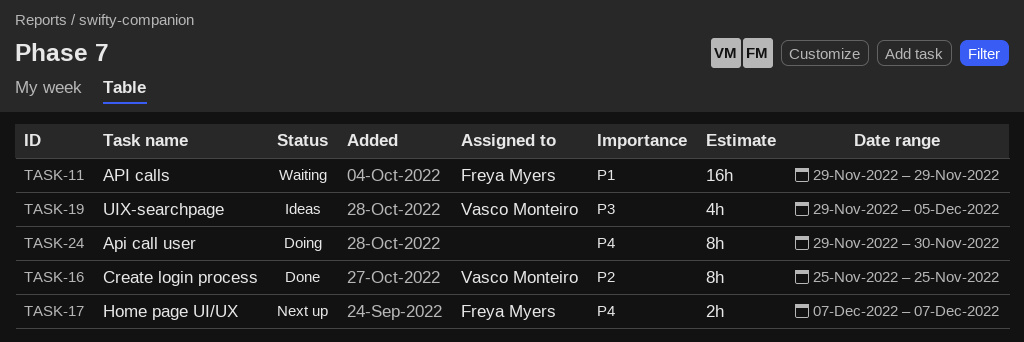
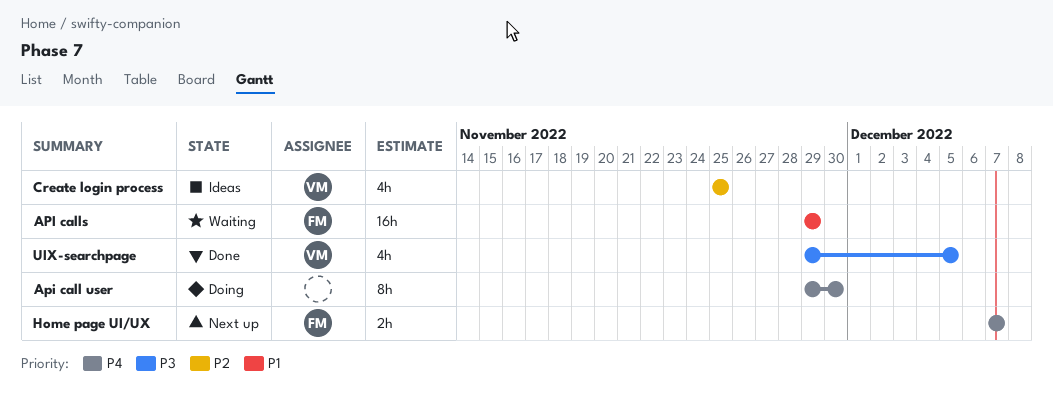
Create login process, status: Done -> Ideas
Create login process, estimate: 8h -> 4h
UIX-searchpage, status: Ideas -> Done

